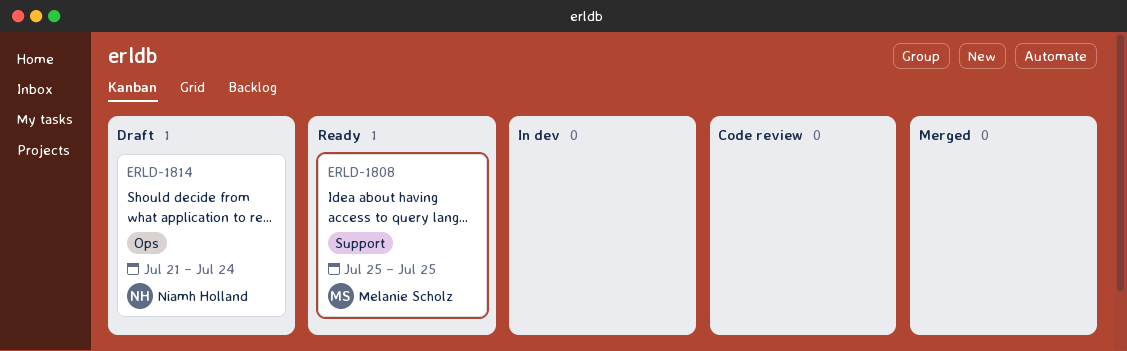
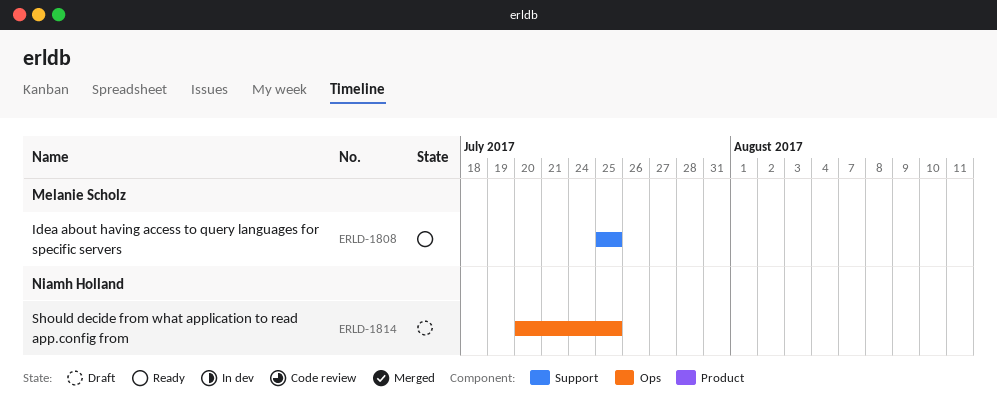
ERLD-1814, start: Jul 21 -> Jul 20
ERLD-1814, due: Jul 24 -> Jul 25

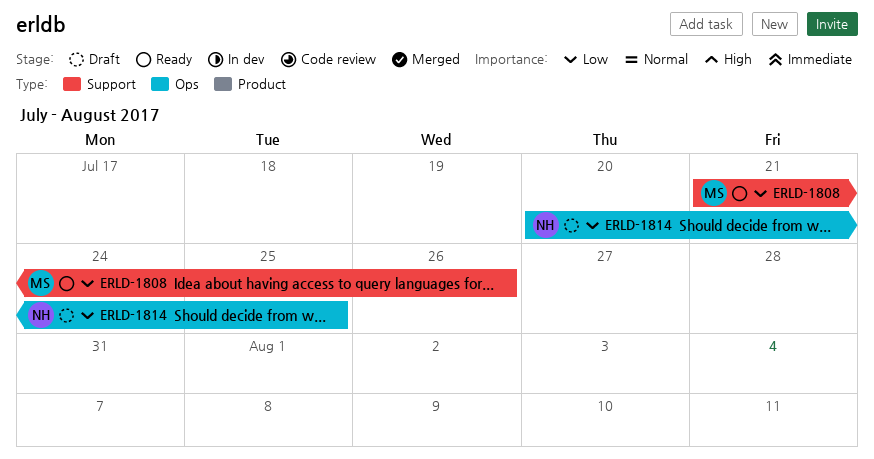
ERLD-1808, start: Jul 25 -> Jul 21
ERLD-1808, due: Jul 25 -> Jul 26

